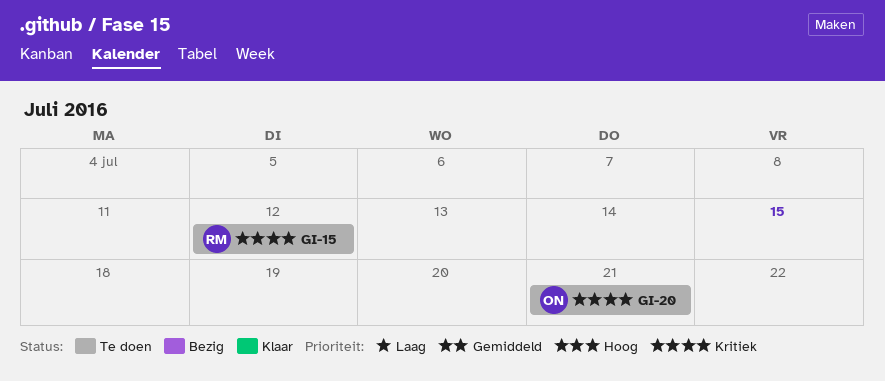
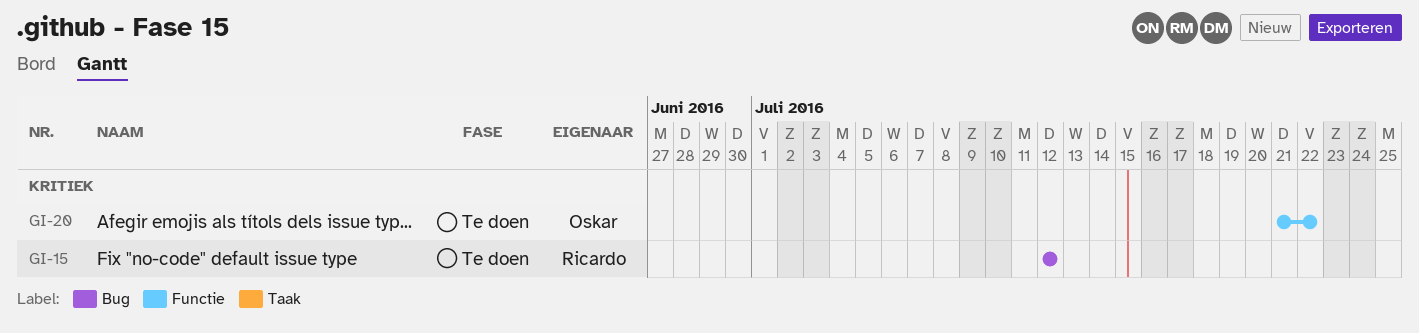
GI-20, due: Jul 21 -> Jul 22

